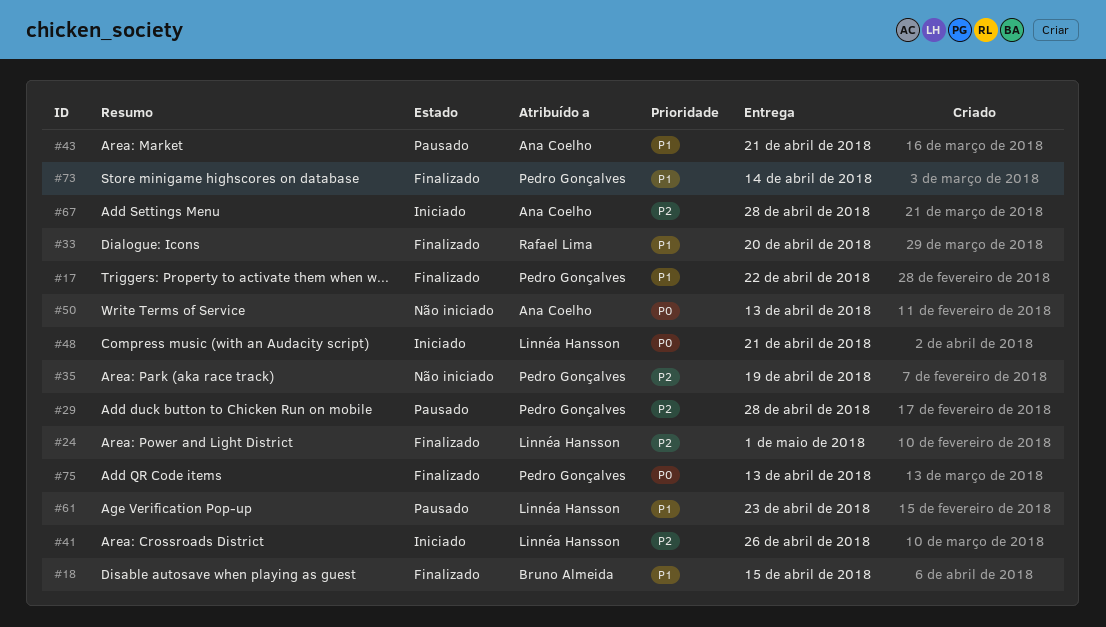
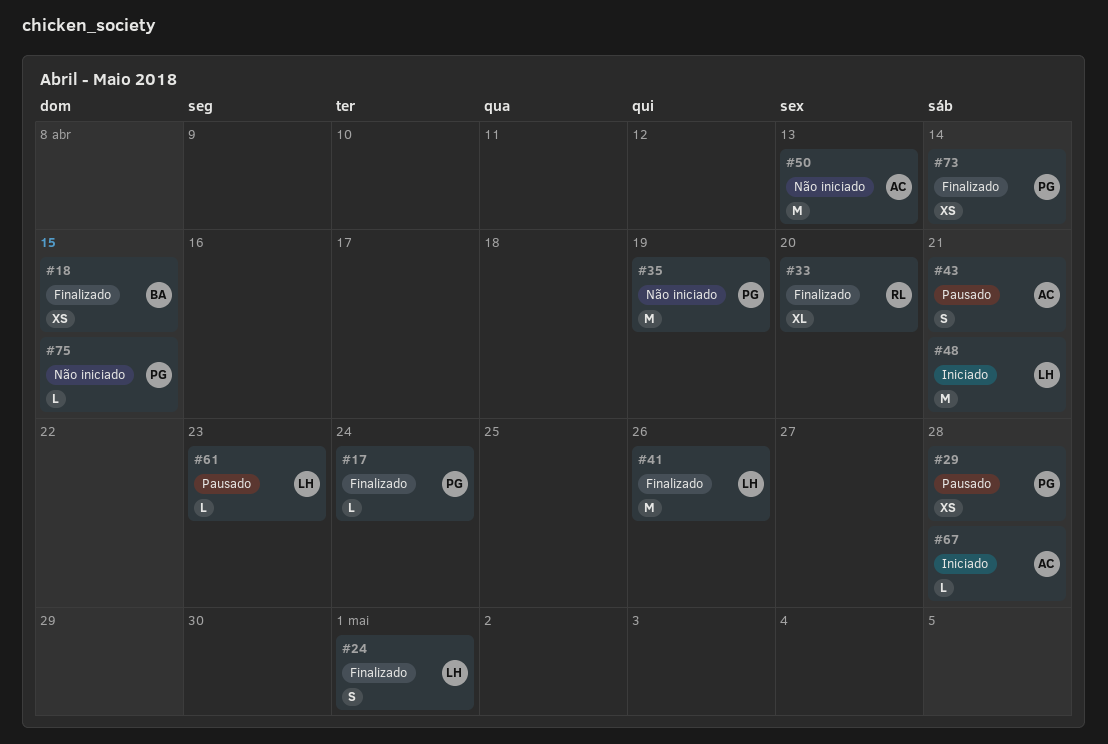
#17, due: Apr 22 -> Apr 24
#41, status: Iniciado -> Finalizado
#75, status: Finalizado -> Não iniciado
#75, due: Apr 13 -> Apr 15

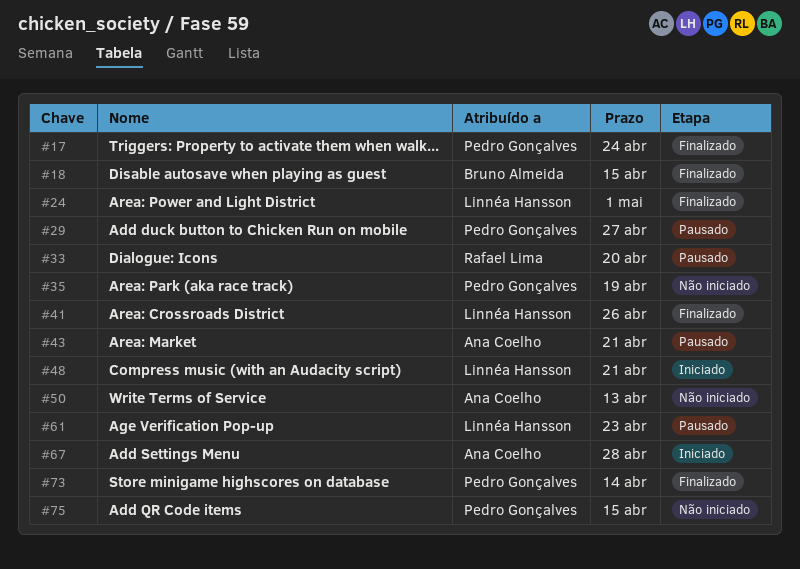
#29, due: Apr 28 -> Apr 27
#33, status: Finalizado -> Pausado

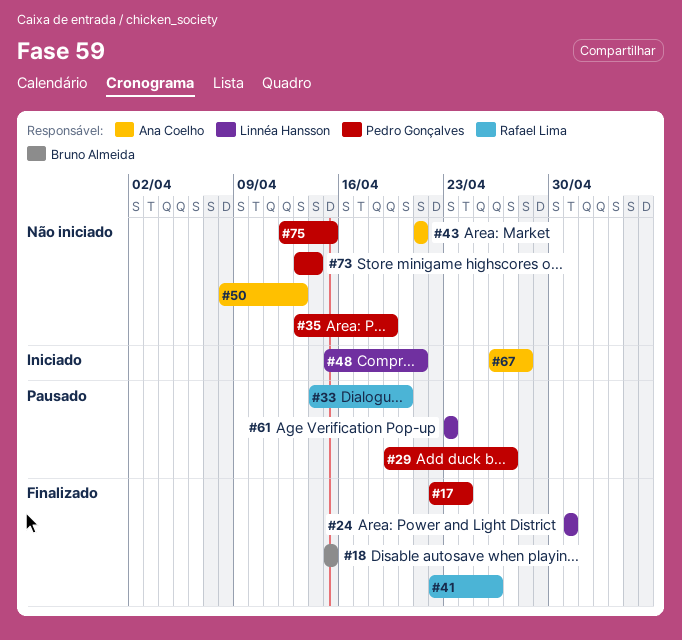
#41, owner: Linnéa Hansson -> Rafael Lima
#43, status: Pausado -> Não iniciado
#73, status: Finalizado -> Não iniciado

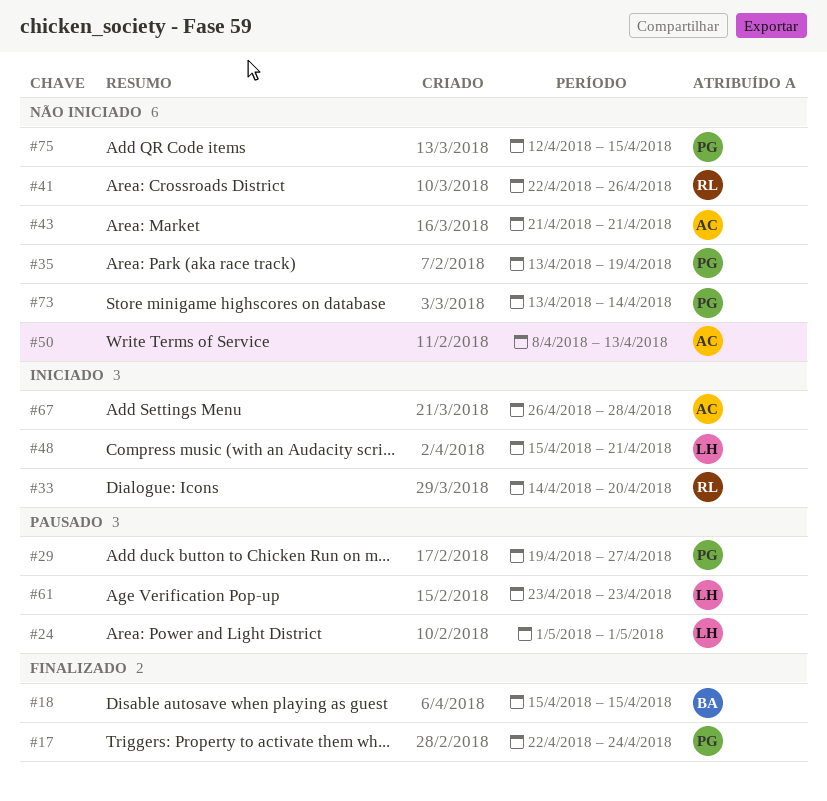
#24, status: Finalizado -> Pausado
#33, status: Pausado -> Iniciado
#41, status: Finalizado -> Não iniciado

